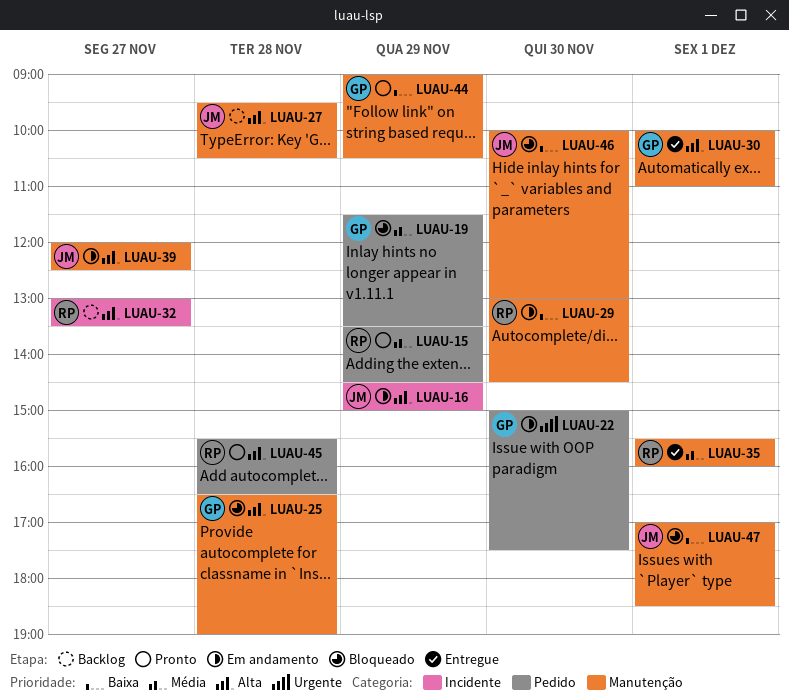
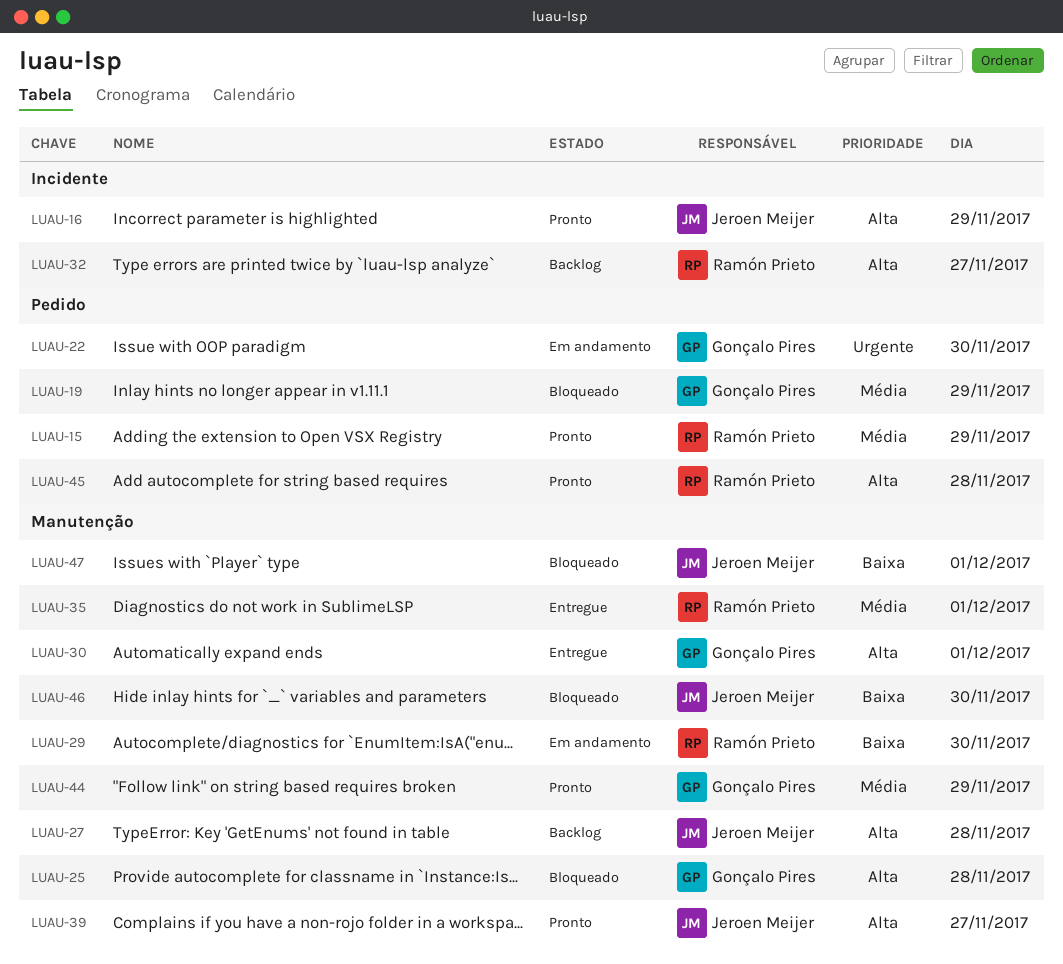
LUAU-16, status: Em andamento -> Pronto
LUAU-39, status: Em andamento -> Pronto
LUAU-44, priority: Baixa -> Média

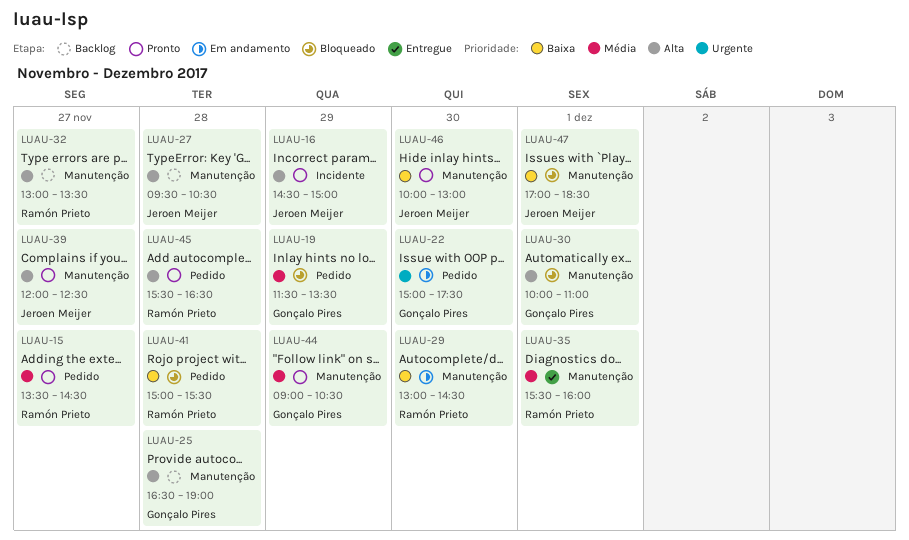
LUAU-15, day: Nov 29 -> Nov 27
LUAU-25, status: Bloqueado -> Backlog
LUAU-30, status: Entregue -> Bloqueado
LUAU-32, label: Incidente -> Manutenção
LUAU-41: none -> present
LUAU-46, status: Bloqueado -> Pronto

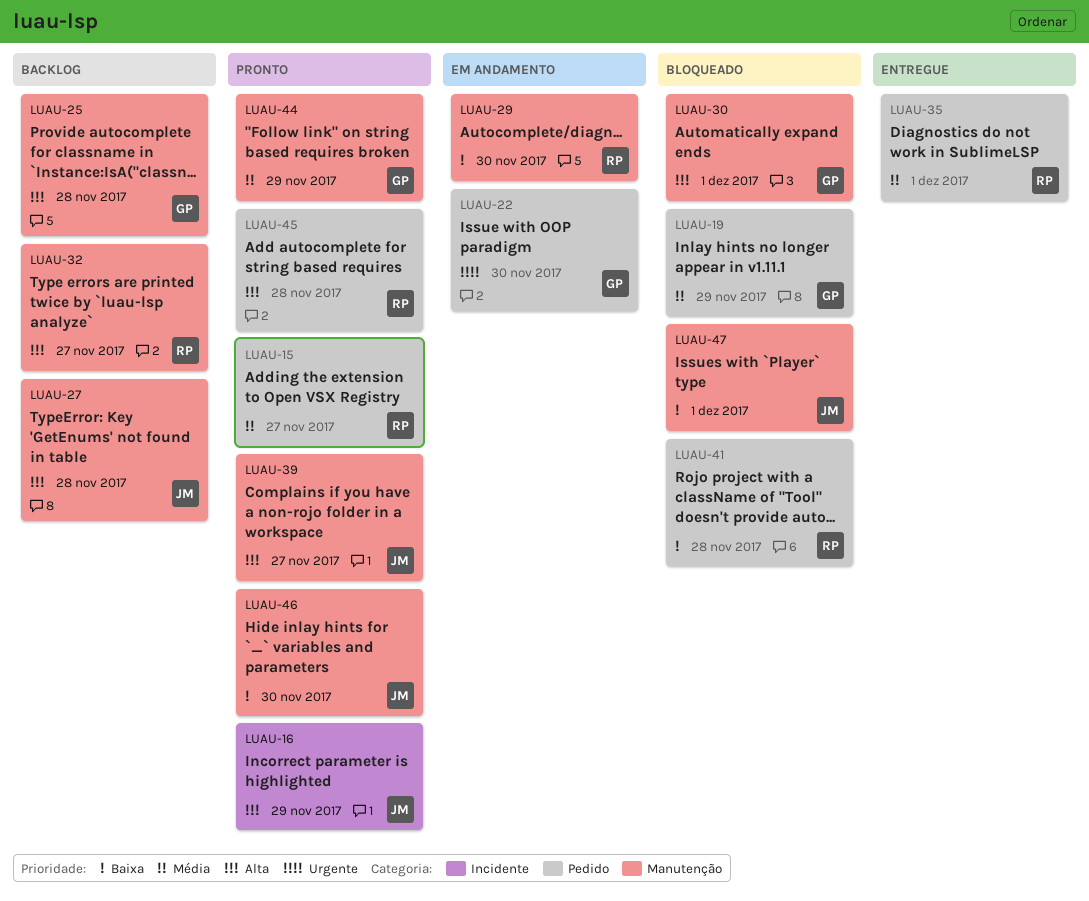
LUAU-35, label: Manutenção -> Pedido

